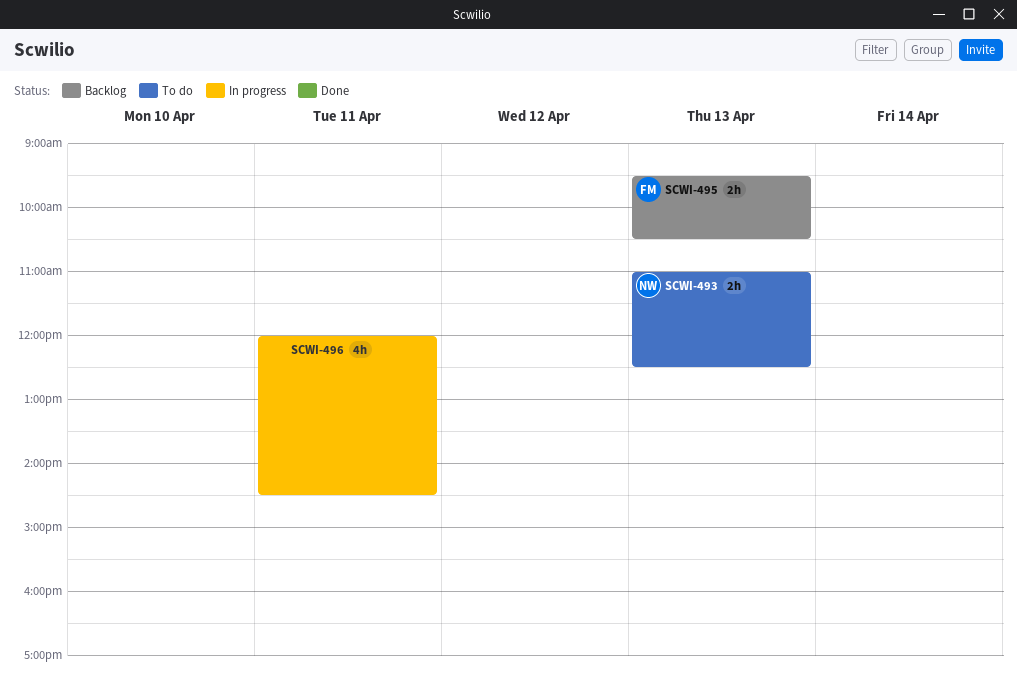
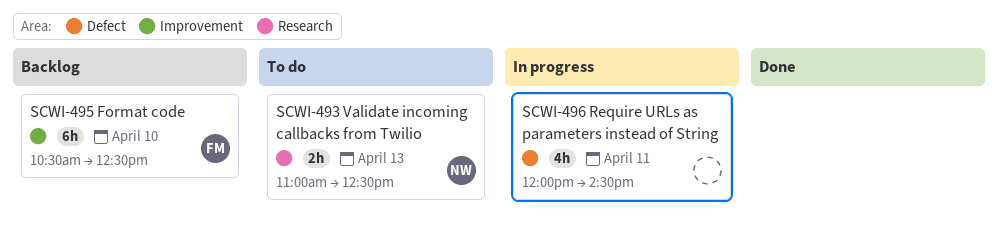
SCWI-495, estimate: 2h -> 6h
SCWI-495, day: Apr 13 -> Apr 10
SCWI-495, begins: 09:30 -> 10:30
SCWI-495, ends: 10:30 -> 12:30

